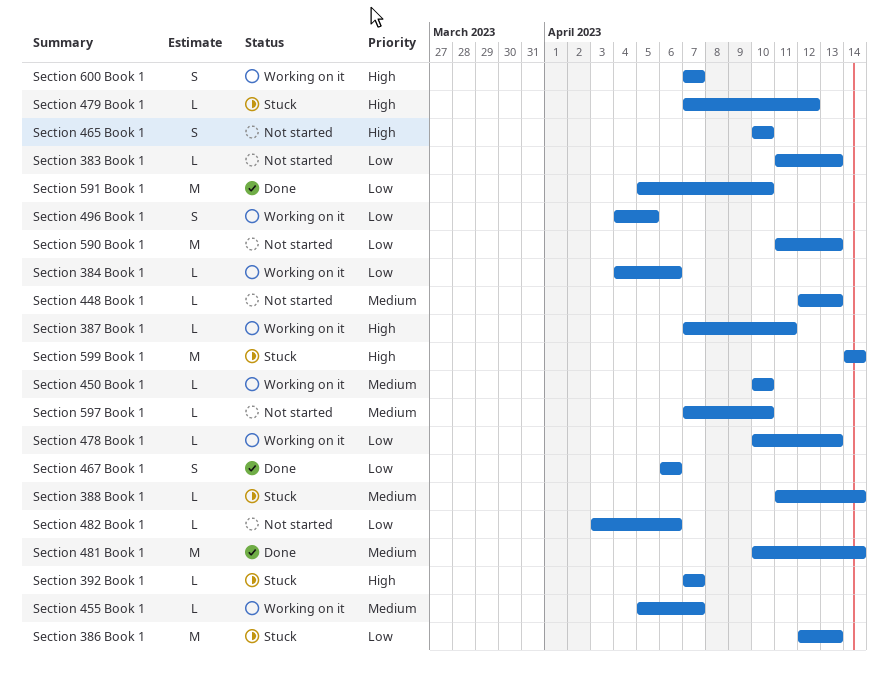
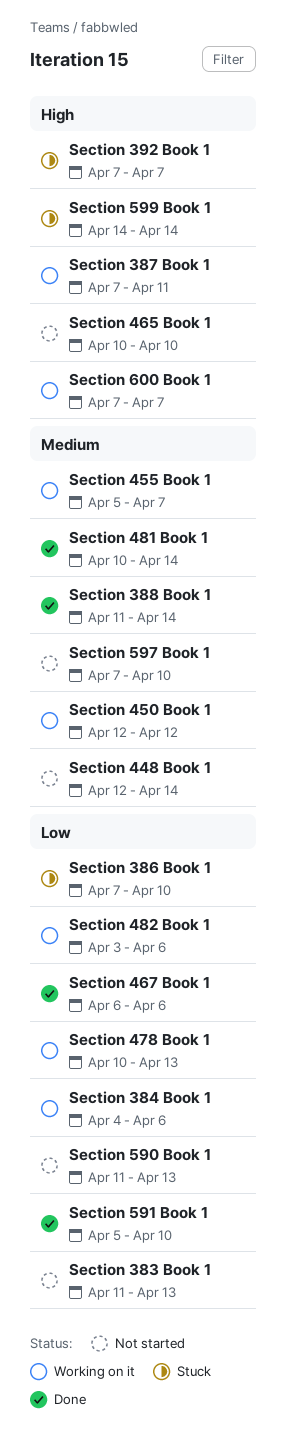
Section 386 Book 1, start: Apr 12 -> Apr 7
Section 386 Book 1, due: Apr 13 -> Apr 10
Section 388 Book 1, status: Stuck -> Done
Section 448 Book 1, due: Apr 13 -> Apr 14
Section 450 Book 1, start: Apr 10 -> Apr 12
Section 450 Book 1, due: Apr 10 -> Apr 12
Section 479 Book 1: present -> none
Section 482 Book 1, status: Not started -> Working on it
Section 496 Book 1: present -> none

